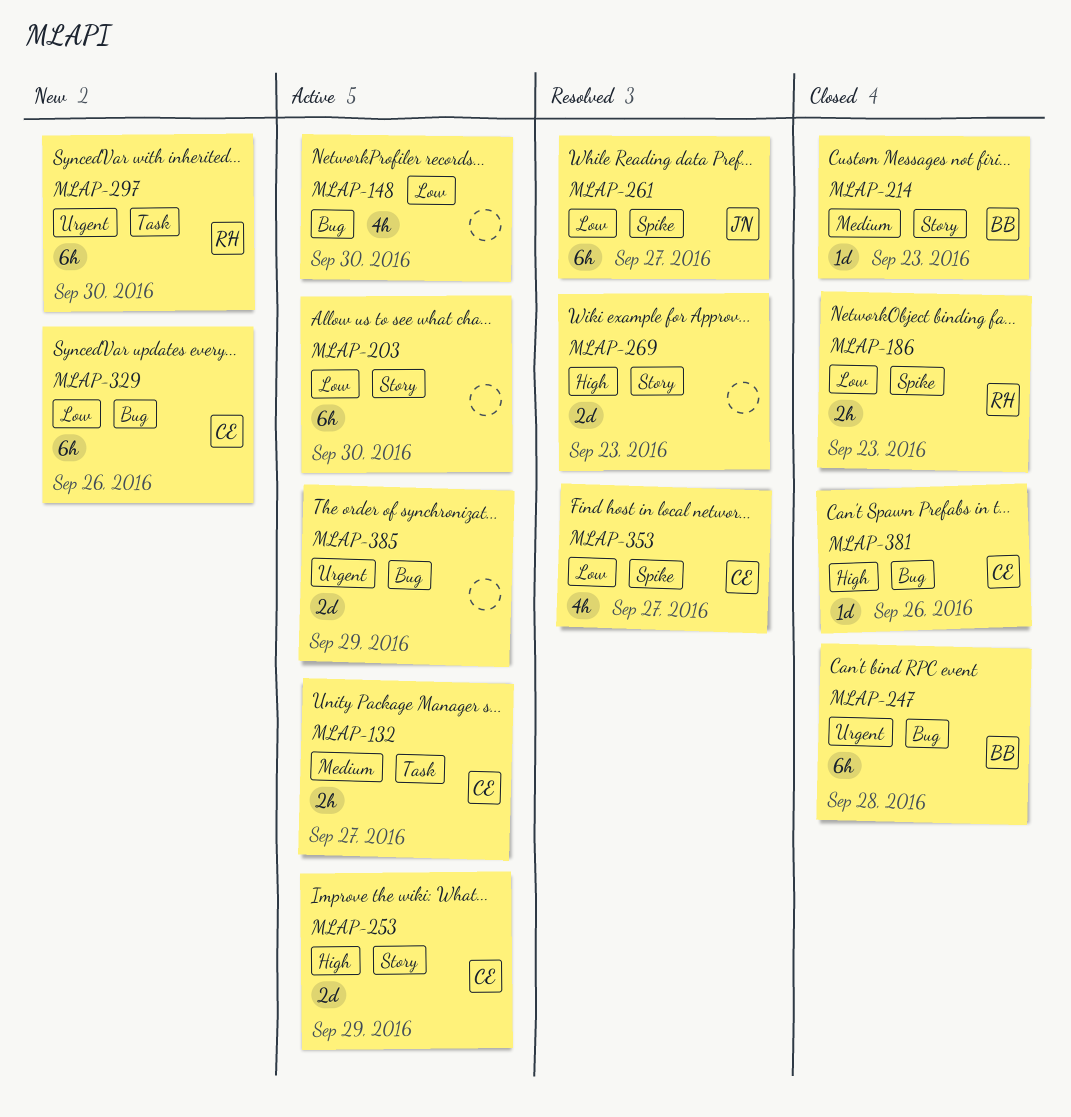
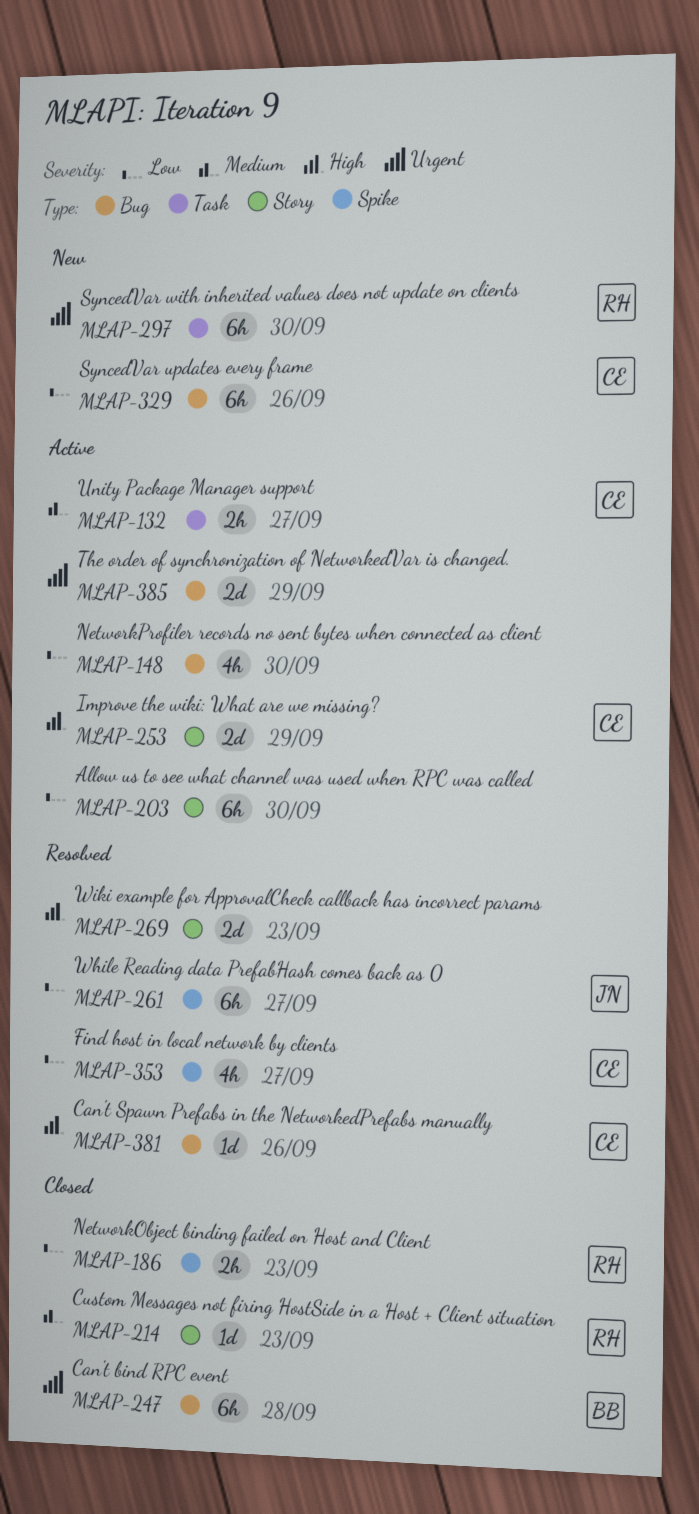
MLAP-214, owner: BB -> RH
MLAP-381, status: Closed -> Resolved

